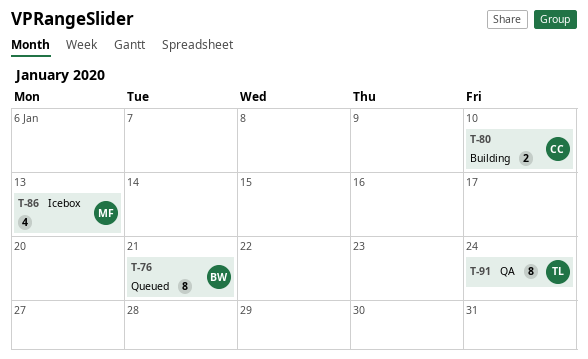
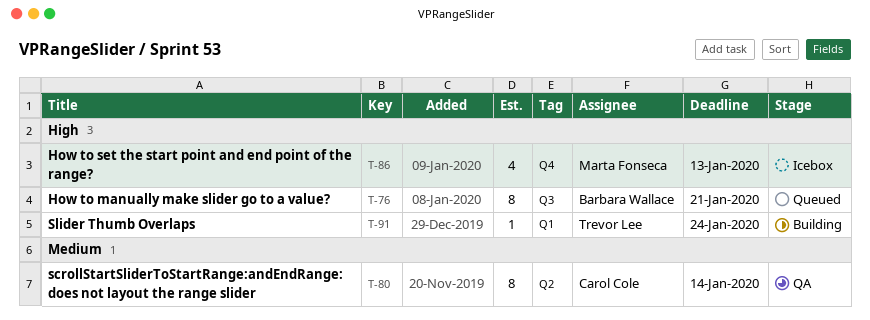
T-80, status: Building -> QA
T-80, estimate: 2 -> 8
T-80, due: Jan 10 -> Jan 14
T-91, status: QA -> Building
T-91, estimate: 8 -> 1

